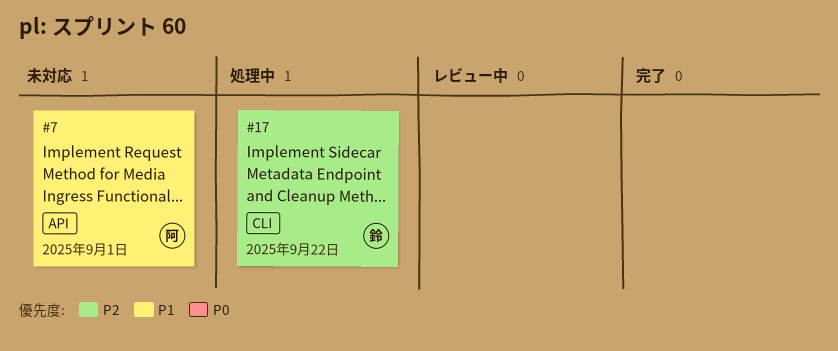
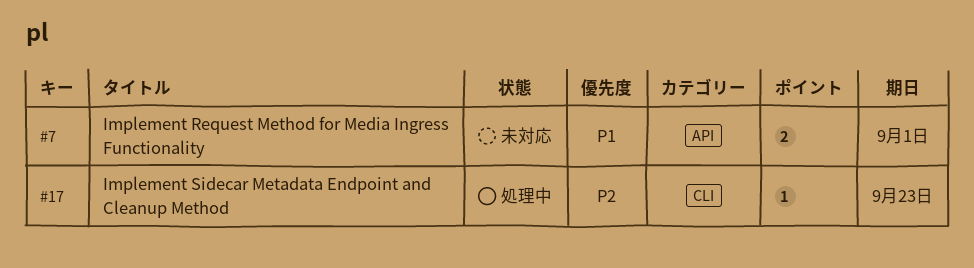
#17, due: Sep 22 -> Sep 23

